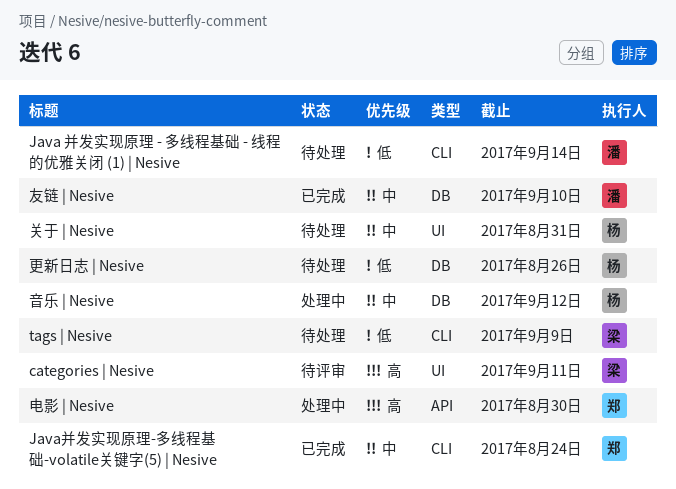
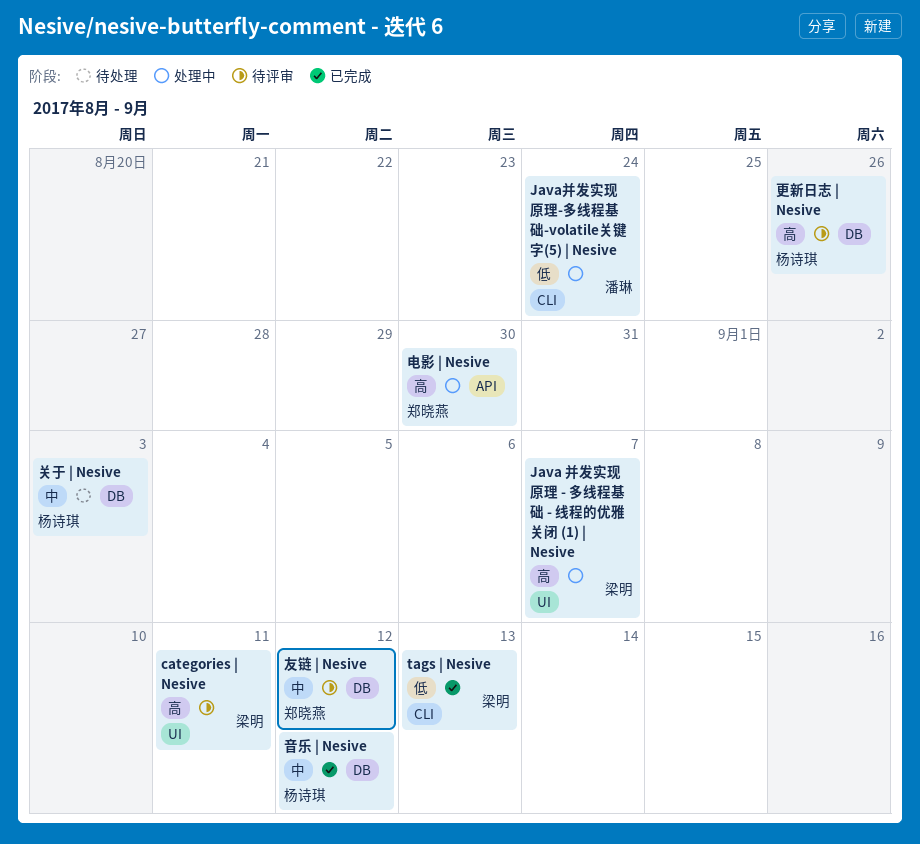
Java 并发实现原理 - 多线程基础 - 线程的优雅关闭 (1) | Nesive, status: 待处理 -> 处理中
Java 并发实现原理 - 多线程基础 - 线程的优雅关闭 (1) | Nesive, owner: 潘琳 -> 梁明
Java 并发实现原理 - 多线程基础 - 线程的优雅关闭 (1) | Nesive, priority: 低 -> 高
Java 并发实现原理 - 多线程基础 - 线程的优雅关闭 (1) | Nesive, label: CLI -> UI
Java 并发实现原理 - 多线程基础 - 线程的优雅关闭 (1) | Nesive, due: Sep 14 -> Sep 7
Java并发实现原理-多线程基础-volatile关键字(5) | Nesive, status: 已完成 -> 处理中
Java并发实现原理-多线程基础-volatile关键字(5) | Nesive, owner: 郑晓燕 -> 潘琳
Java并发实现原理-多线程基础-volatile关键字(5) | Nesive, priority: 中 -> 低
tags | Nesive, status: 待处理 -> 已完成
tags | Nesive, due: Sep 9 -> Sep 13
关于 | Nesive, label: UI -> DB
关于 | Nesive, due: Aug 31 -> Sep 3
友链 | Nesive, status: 已完成 -> 待评审
友链 | Nesive, owner: 潘琳 -> 郑晓燕
友链 | Nesive, due: Sep 10 -> Sep 12
更新日志 | Nesive, status: 待处理 -> 待评审
更新日志 | Nesive, priority: 低 -> 高
音乐 | Nesive, status: 处理中 -> 已完成

